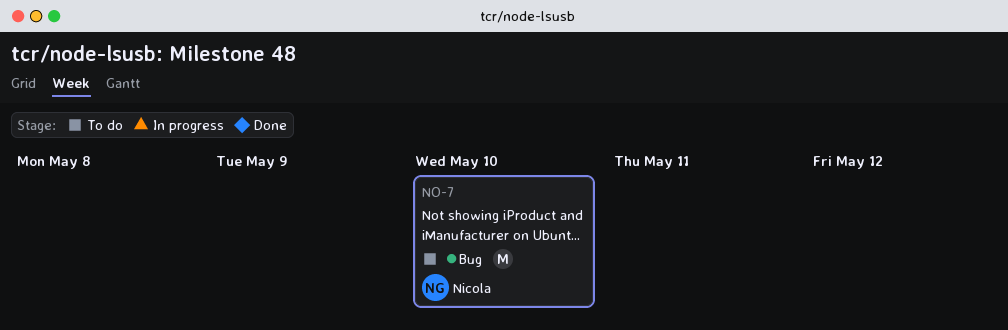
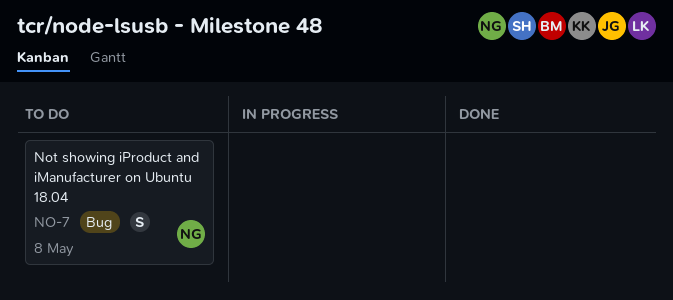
NO-7, estimate: M -> S
NO-7, due: May 10 -> May 8

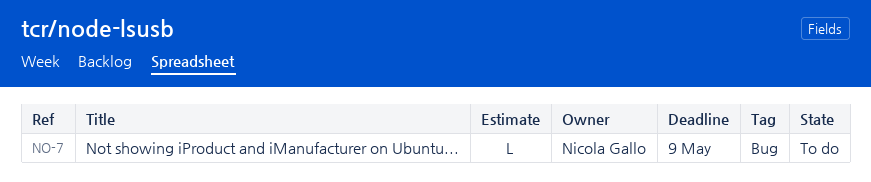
NO-7, estimate: S -> L
NO-7, due: May 8 -> May 9

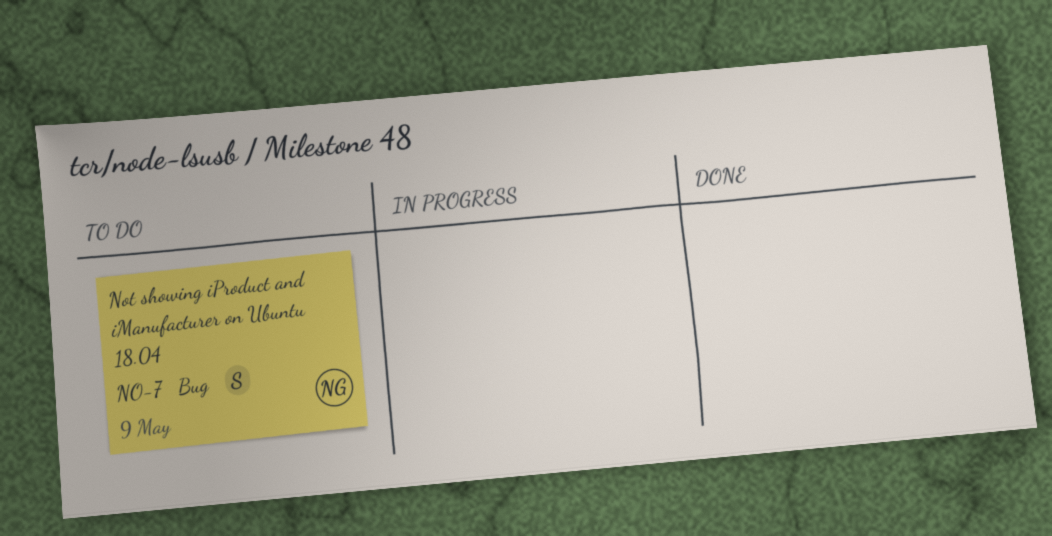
NO-7, estimate: L -> S

